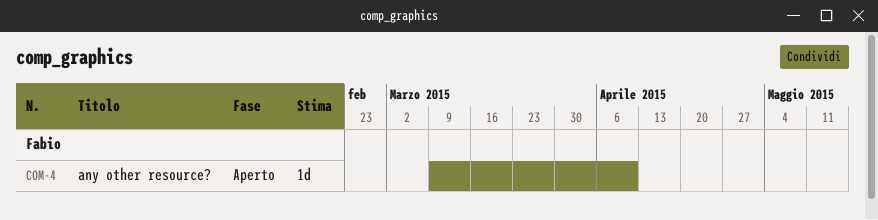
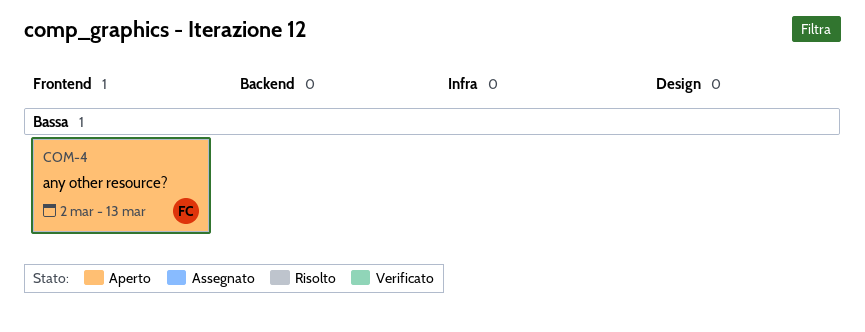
COM-4, start: Mar 9 -> Mar 2
COM-4, due: Apr 10 -> Mar 13

